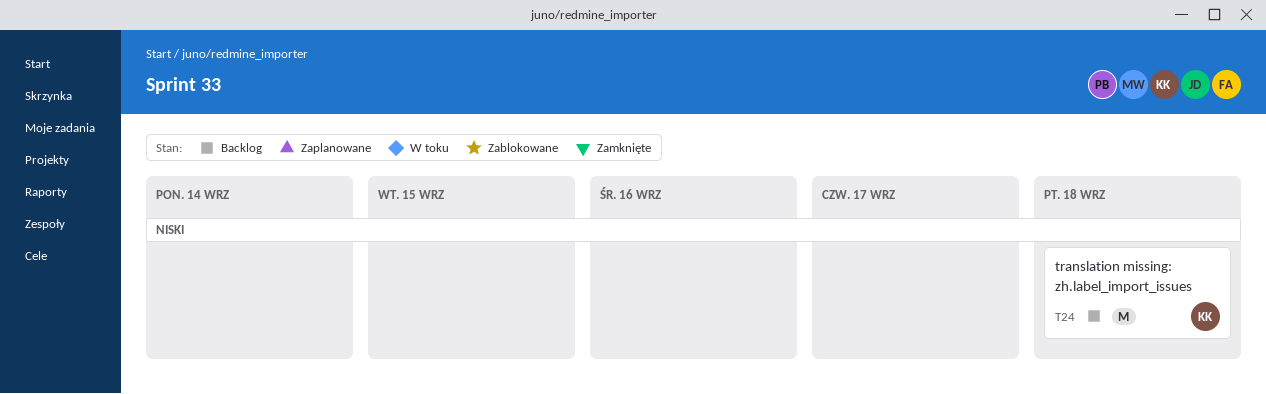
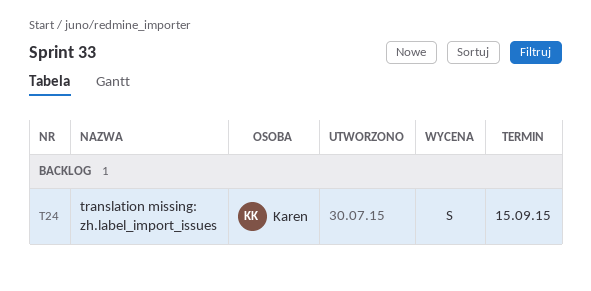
T24, estimate: M -> S
T24, due: Sep 18 -> Sep 15

